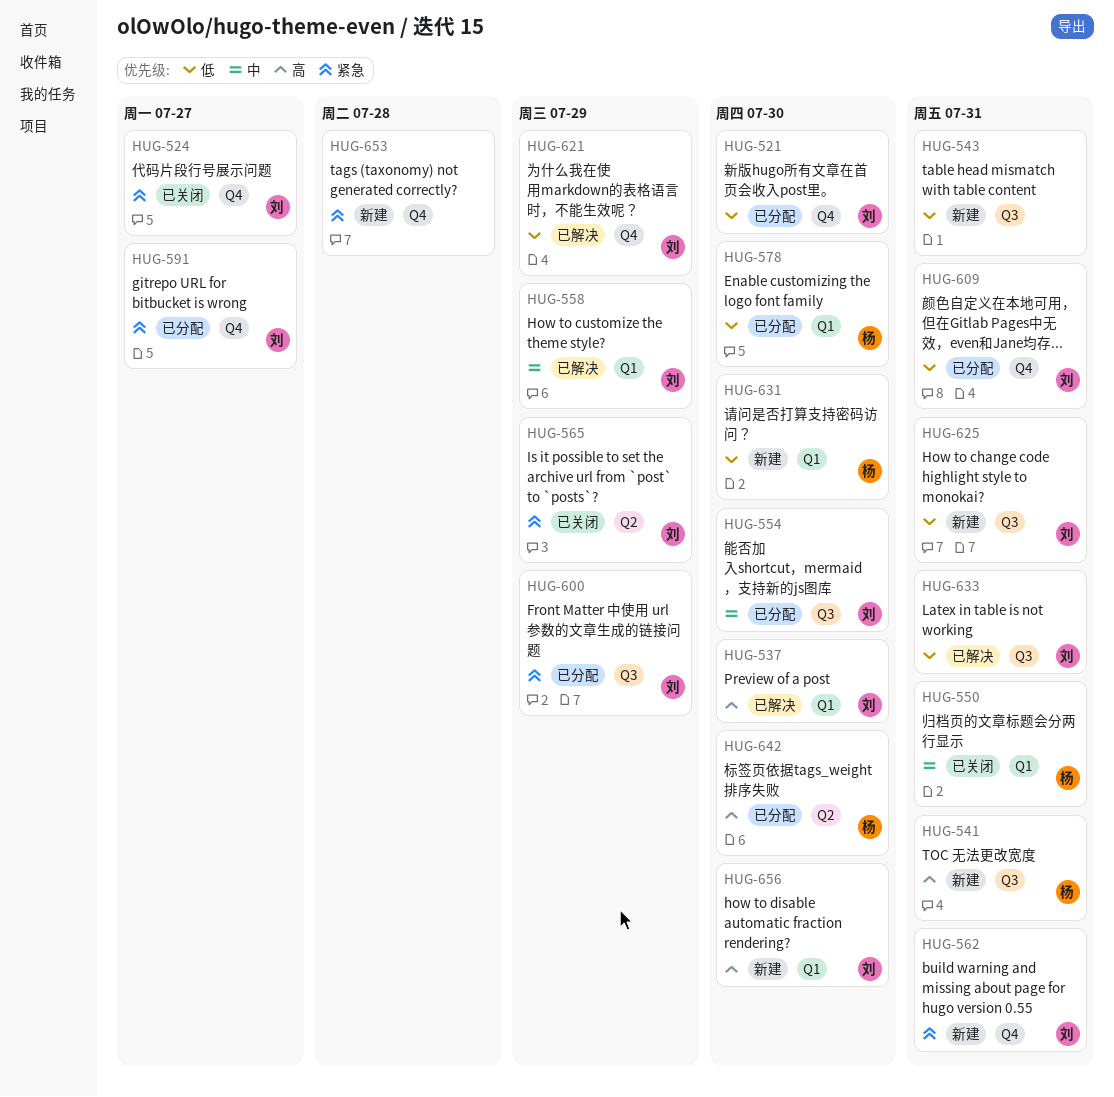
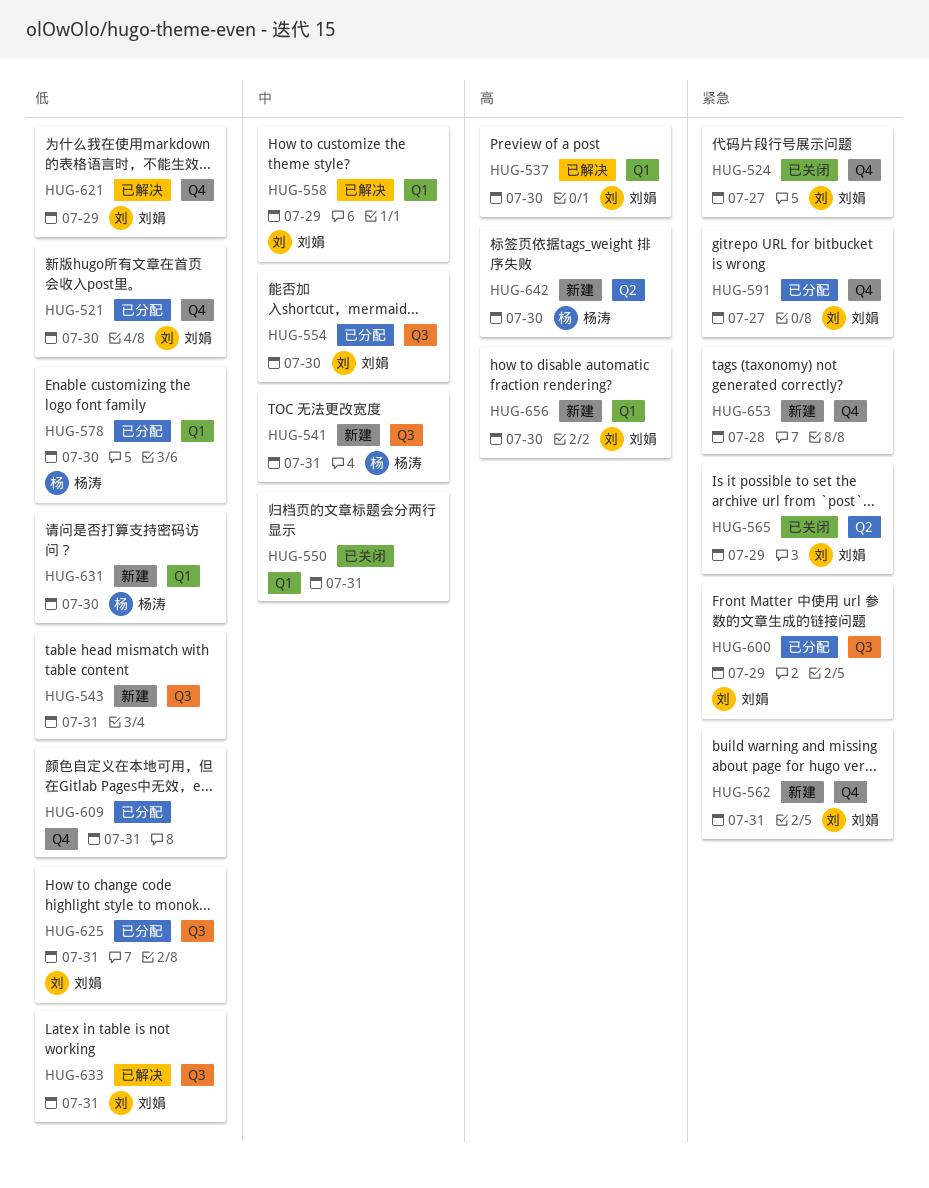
HUG-541, priority: 高 -> 中
HUG-550, owner: 杨涛 -> none
HUG-609, owner: 刘娟 -> none
HUG-625, status: 新建 -> 已分配
HUG-642, status: 已分配 -> 新建

